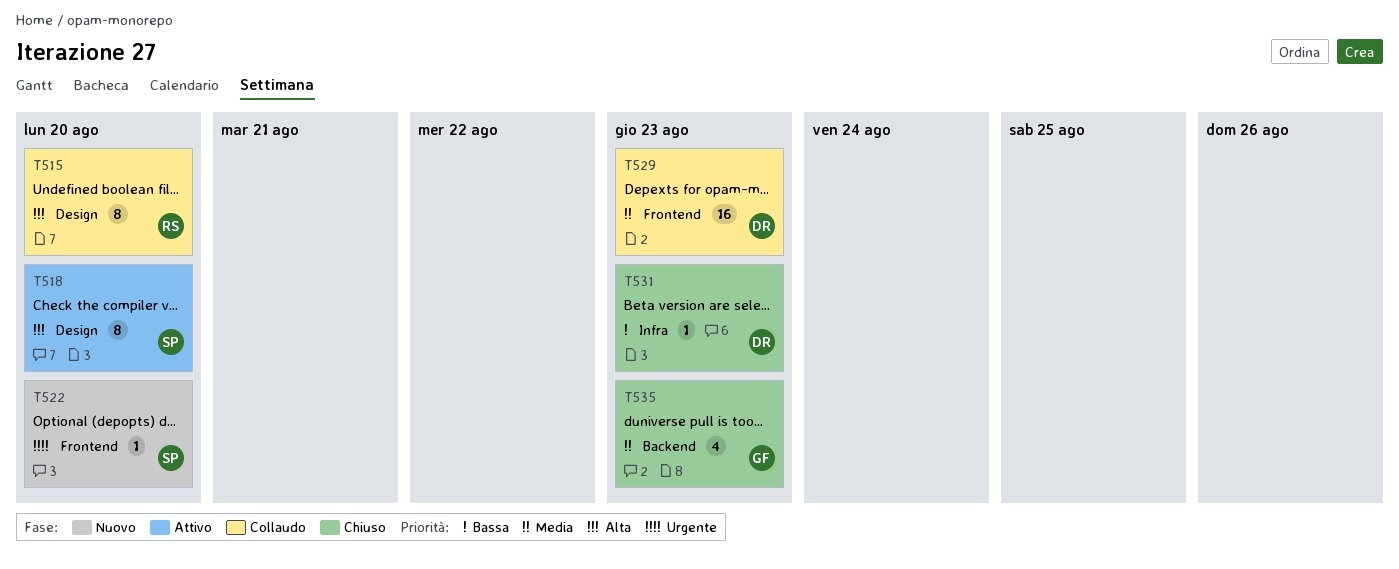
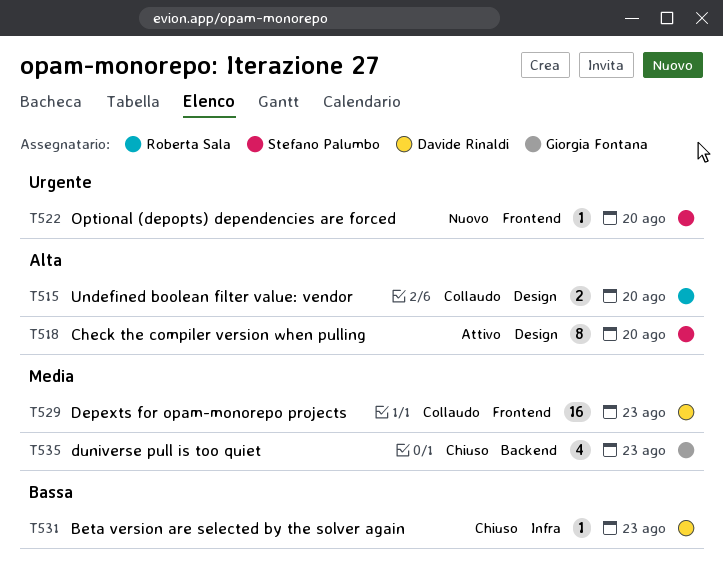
T515, estimate: 8 -> 2

